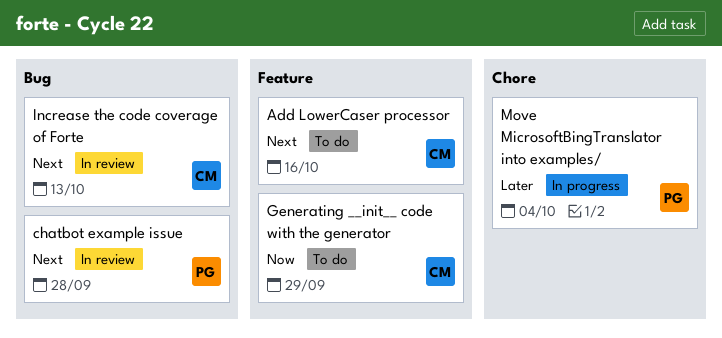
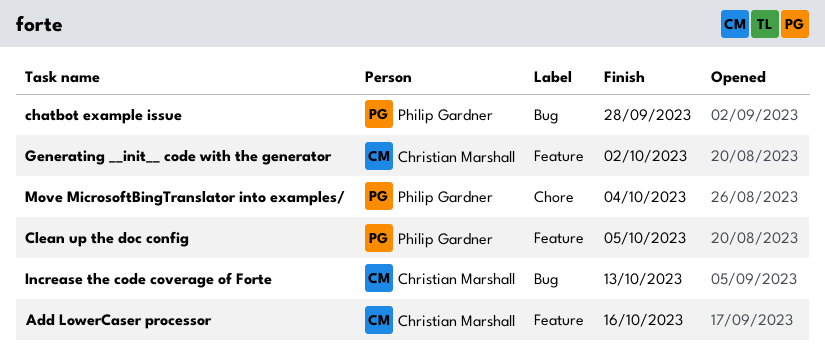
Clean up the doc config: none -> present
Generating __init__ code with the generator, due: Sep 29 -> Oct 2

